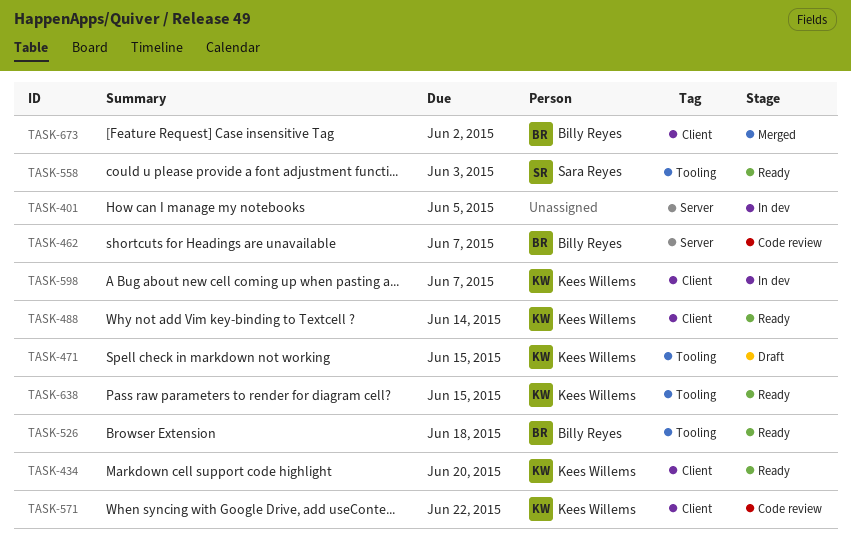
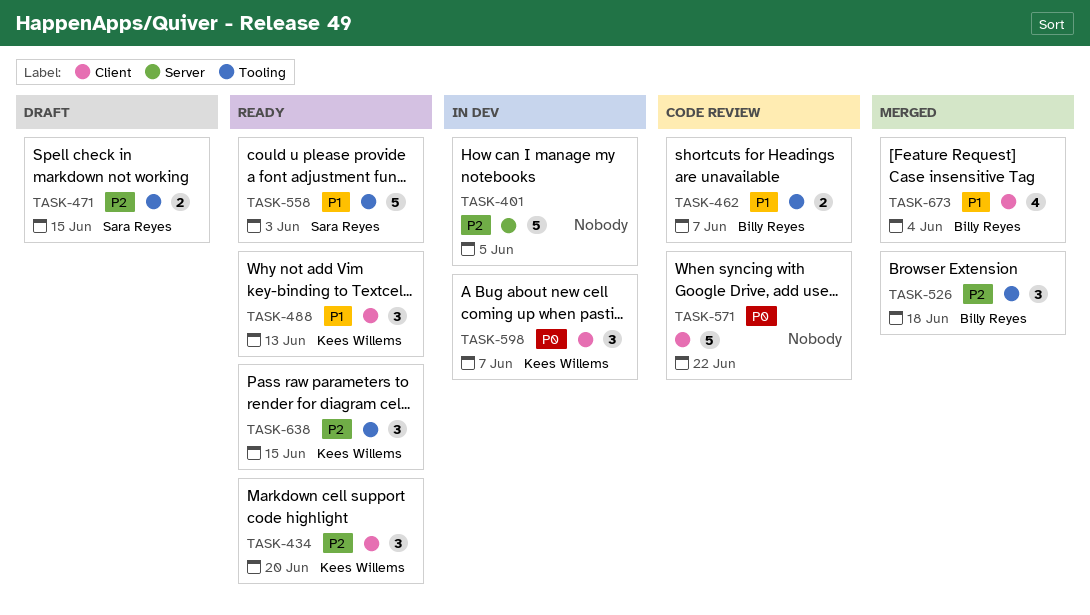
TASK-462, label: Server -> Tooling
TASK-471, owner: Kees Willems -> Sara Reyes
TASK-488, due: Jun 14 -> Jun 13
TASK-526, status: Ready -> Merged
TASK-571, owner: Kees Willems -> none
TASK-673, due: Jun 2 -> Jun 4

